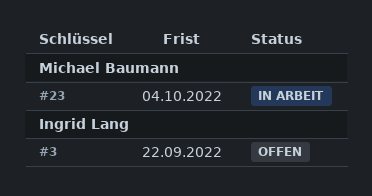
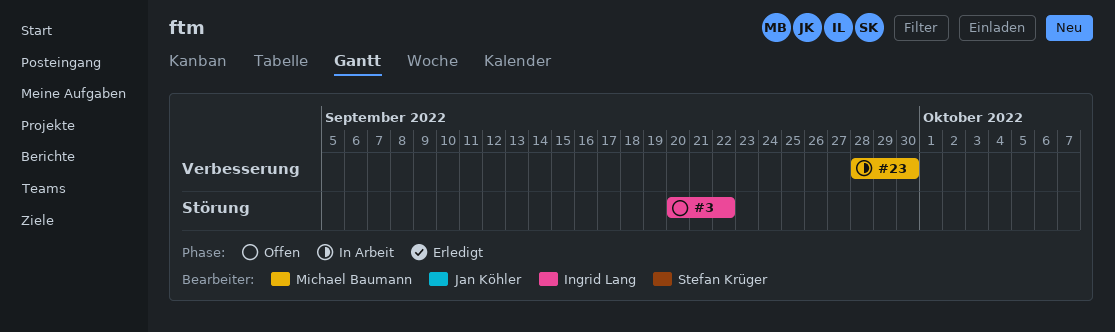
#23, due: Oct 4 -> Sep 30

